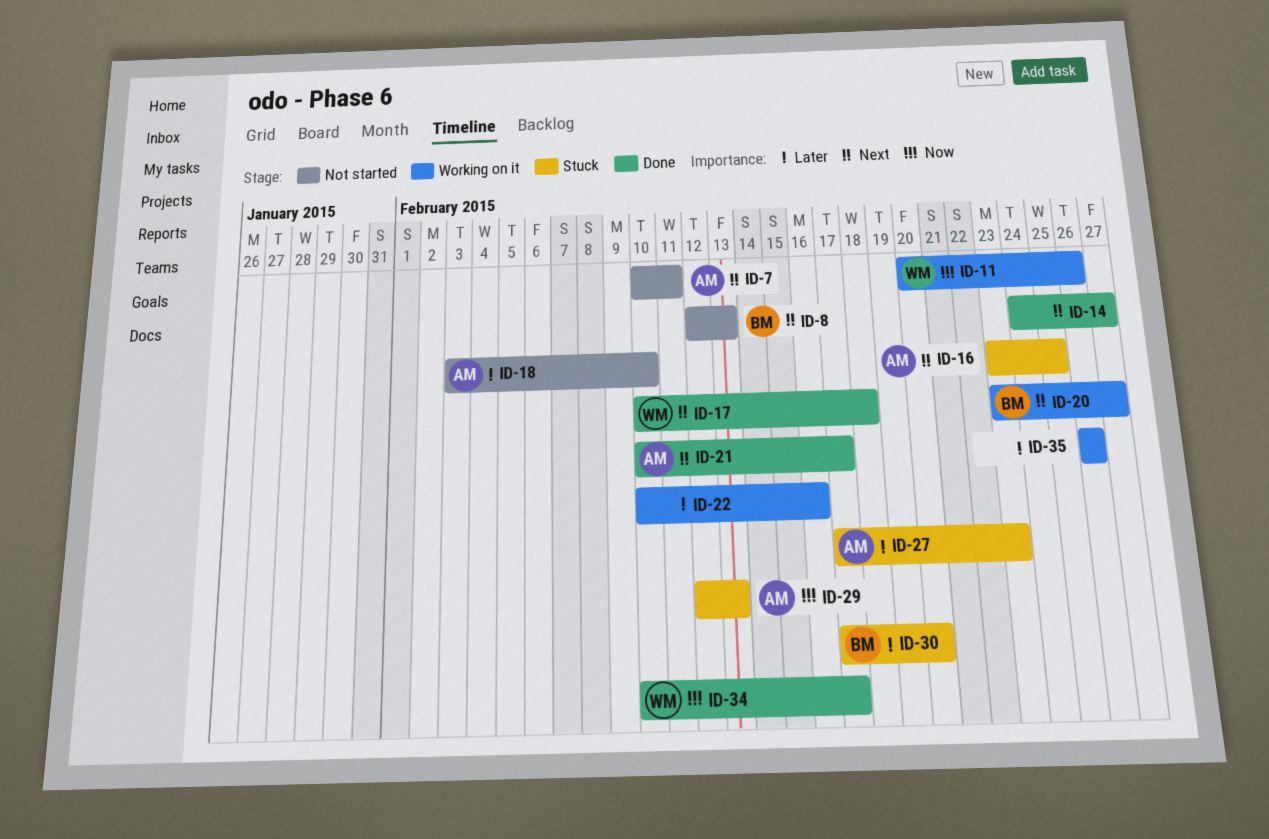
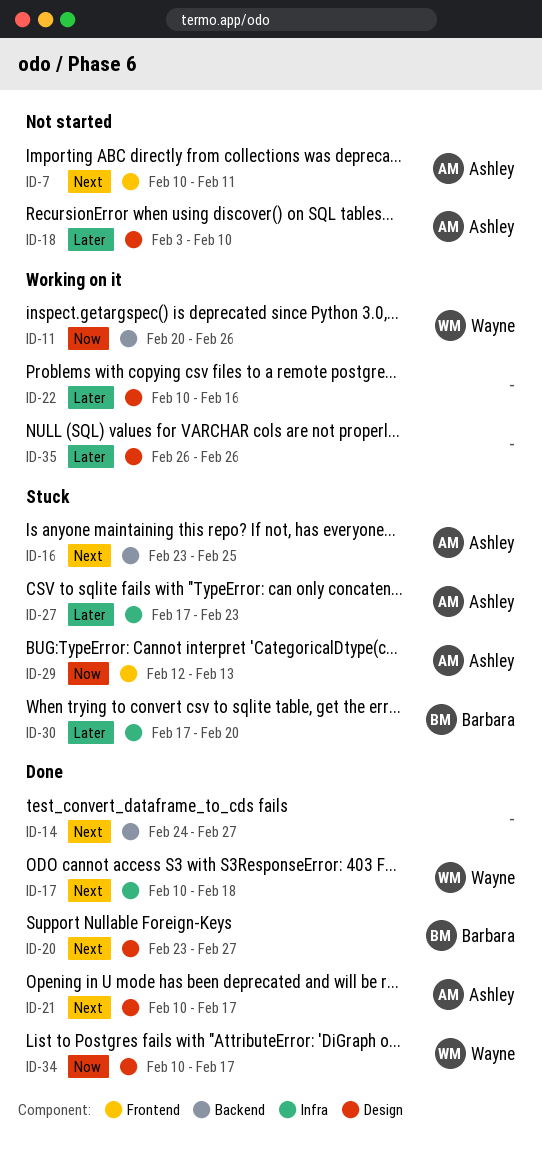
ID-8: present -> none
ID-20, status: Working on it -> Done

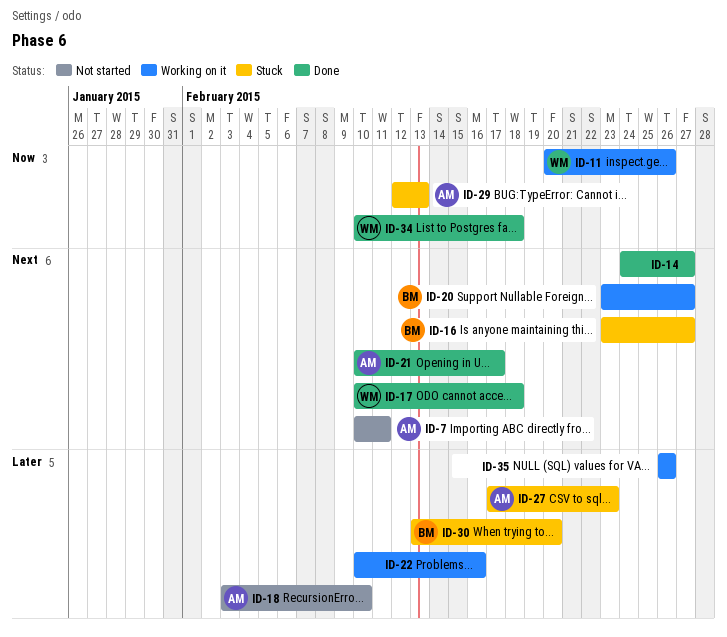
ID-16, owner: Ashley -> Barbara
ID-16, due: Feb 25 -> Feb 27
ID-20, status: Done -> Working on it
ID-30, start: Feb 17 -> Feb 13
ID-34, due: Feb 17 -> Feb 18

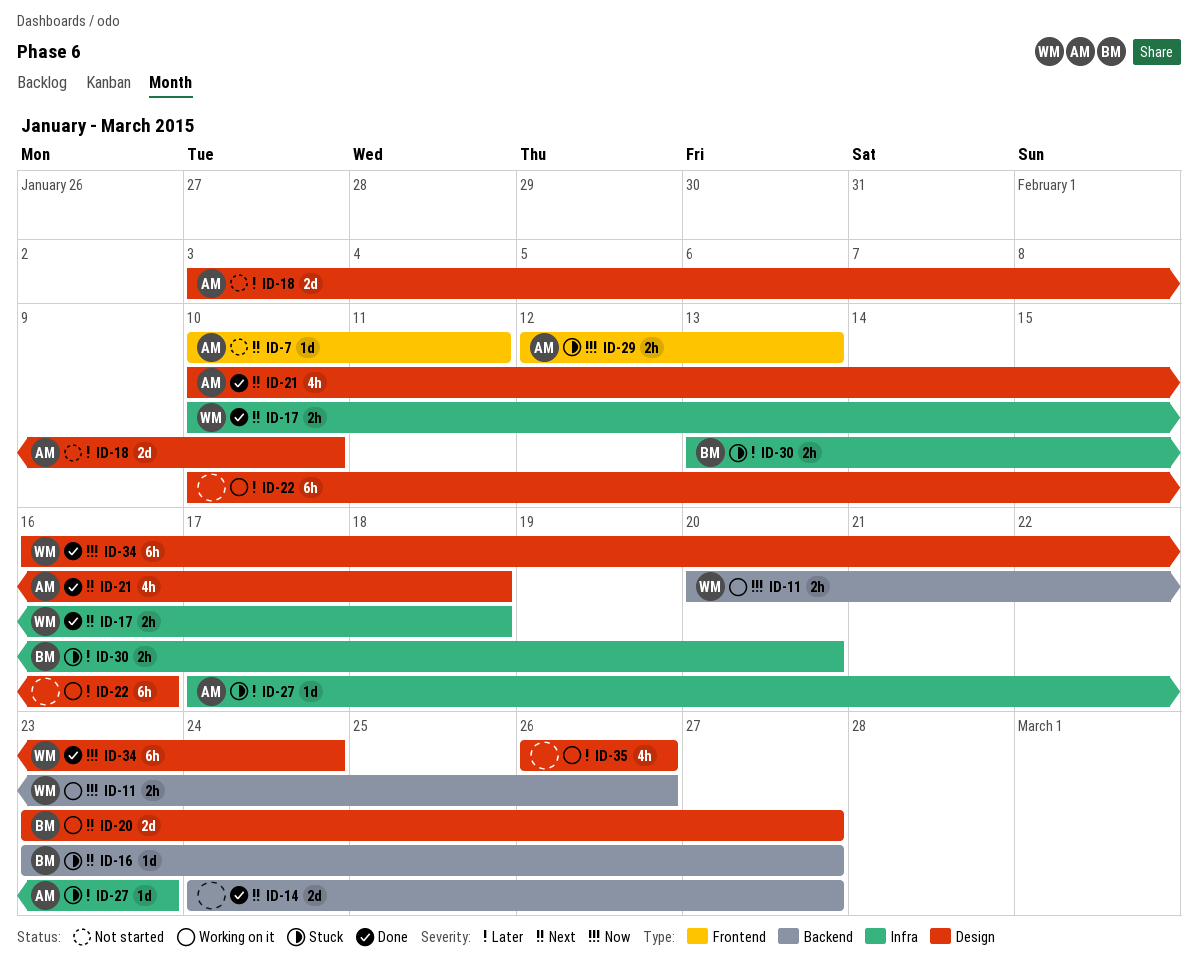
ID-21, due: Feb 17 -> Feb 18
ID-34, start: Feb 10 -> Feb 16
ID-34, due: Feb 18 -> Feb 24

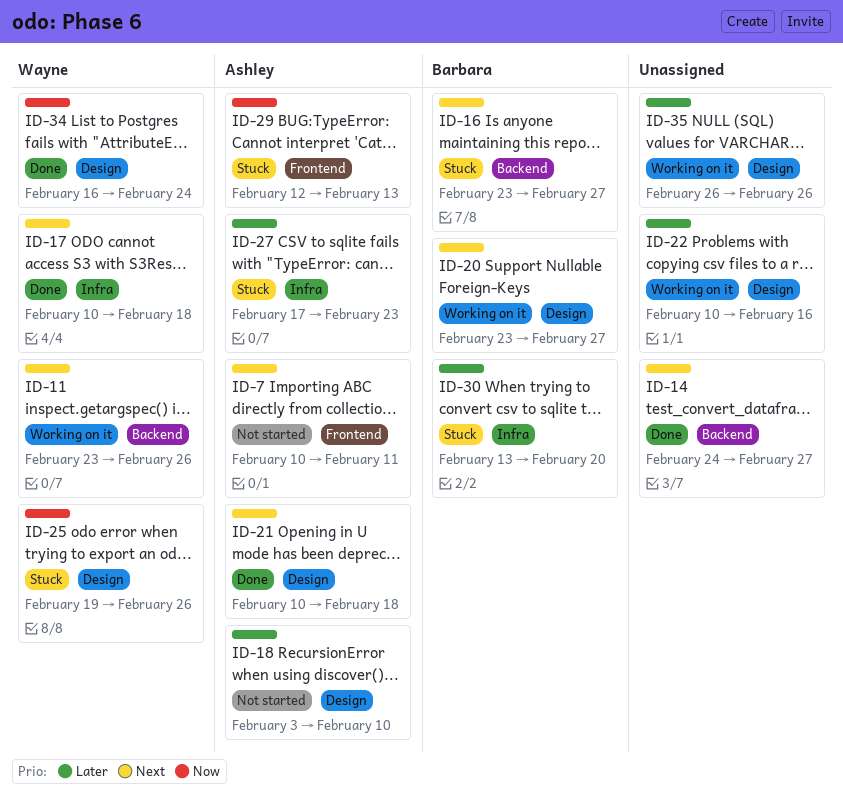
ID-11, priority: Now -> Next
ID-11, start: Feb 20 -> Feb 23
ID-25: none -> present

